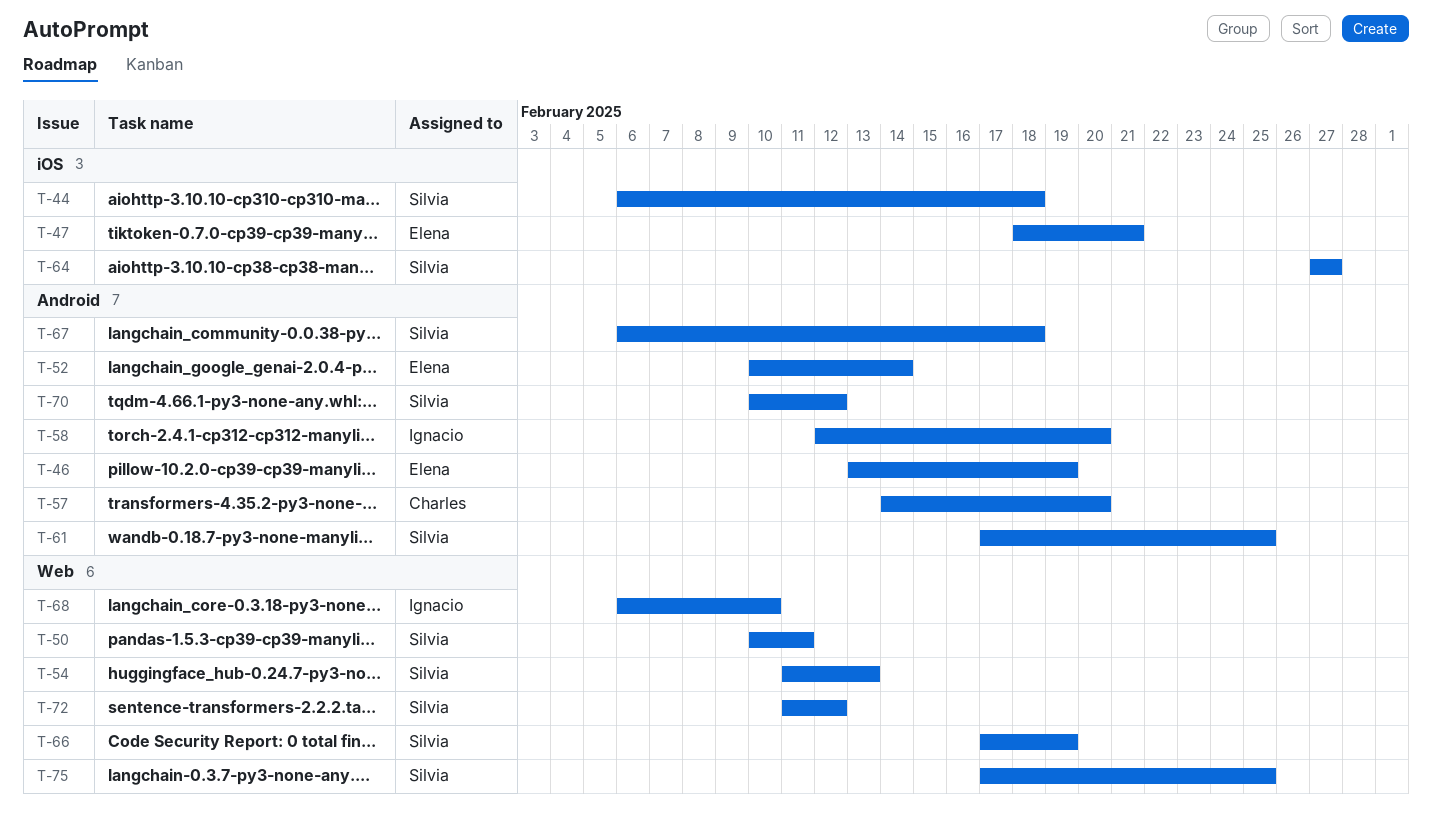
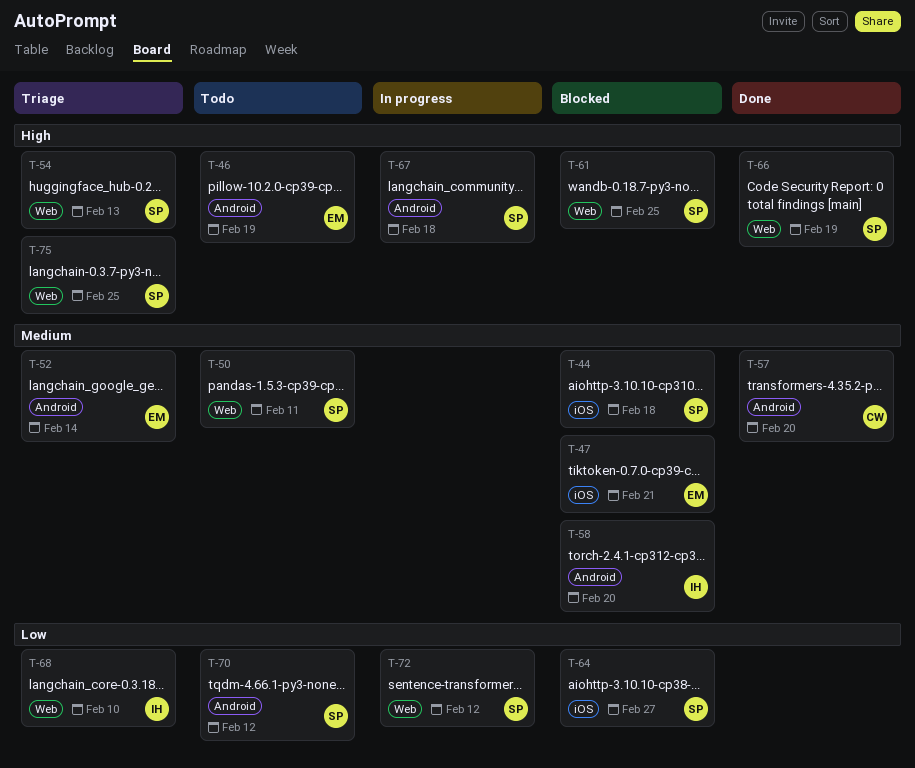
T-61, label: Android -> Web

